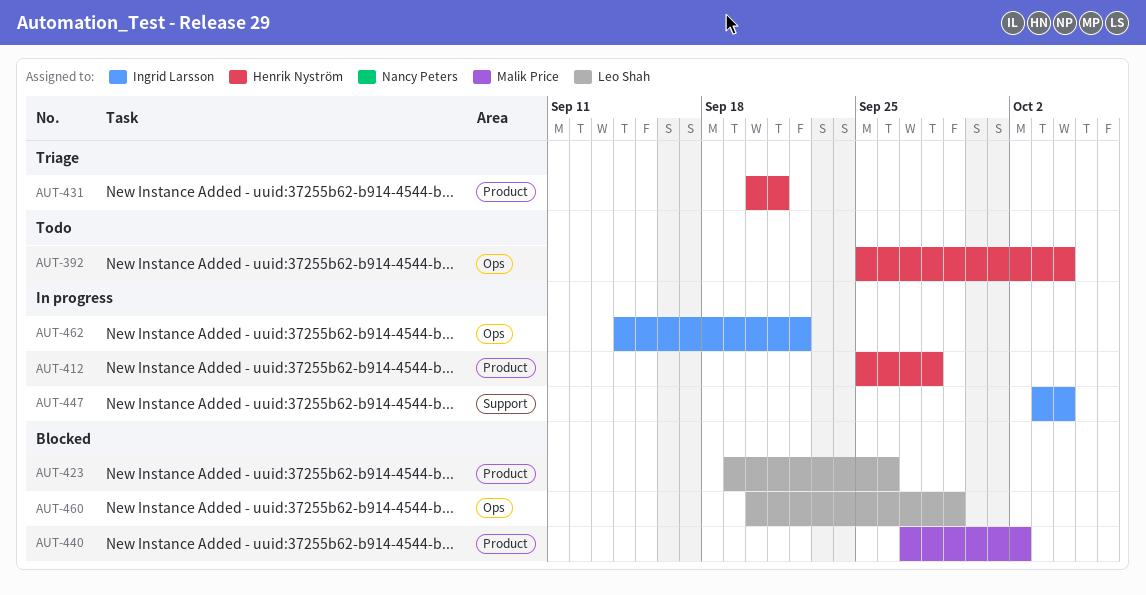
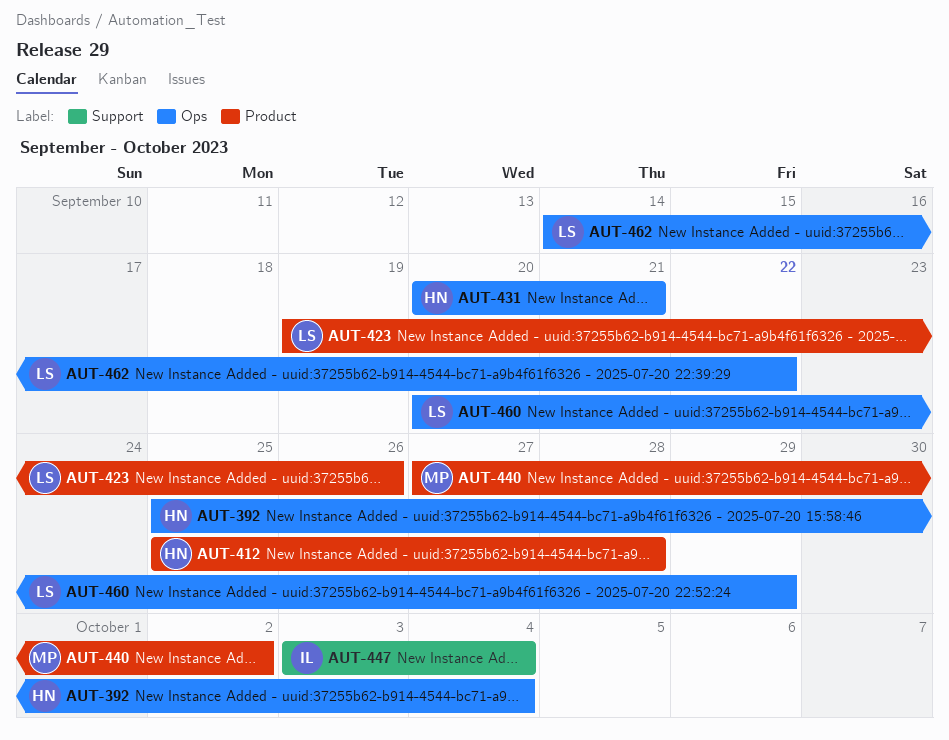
AUT-431, label: Product -> Ops
AUT-462, owner: Ingrid Larsson -> Leo Shah

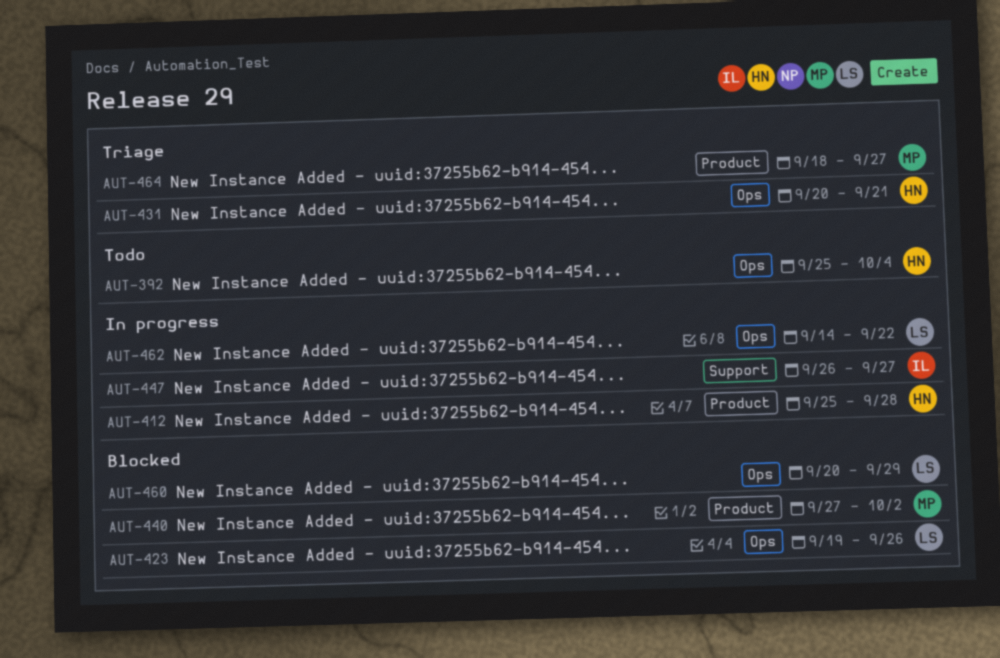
AUT-423, label: Product -> Ops
AUT-447, start: Oct 3 -> Sep 26
AUT-447, due: Oct 4 -> Sep 27
AUT-464: none -> present

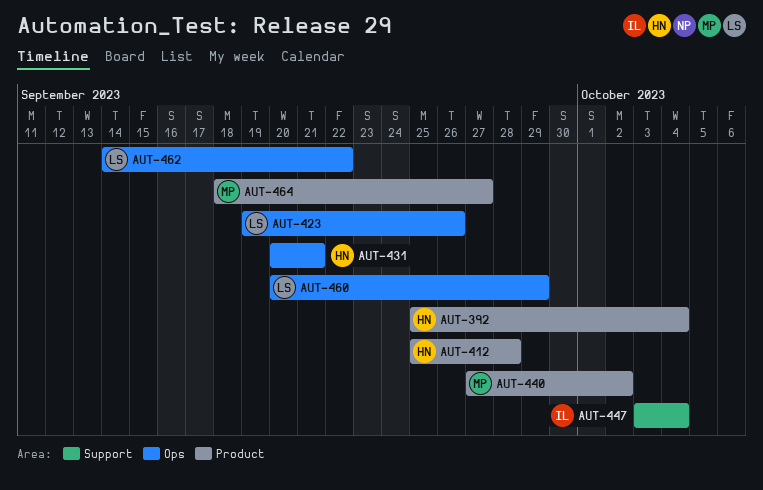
AUT-392, label: Ops -> Product
AUT-447, start: Sep 26 -> Oct 3
AUT-447, due: Sep 27 -> Oct 4

